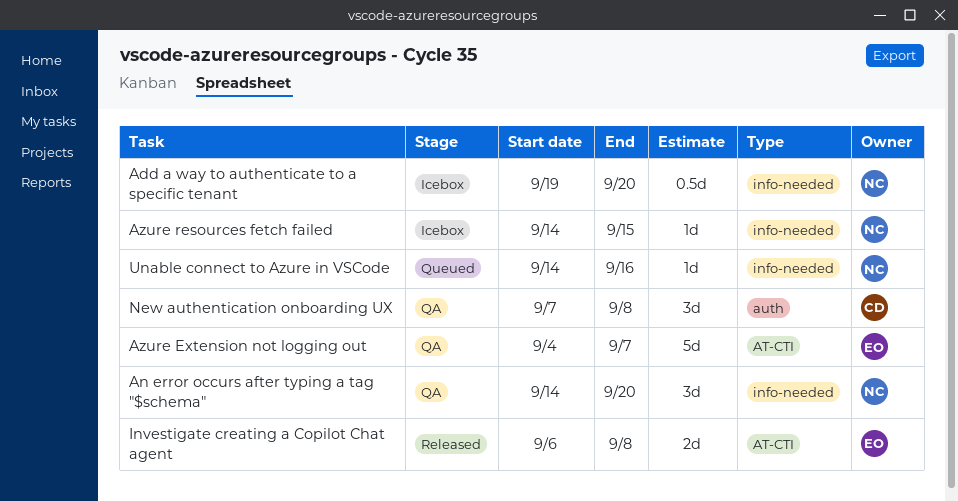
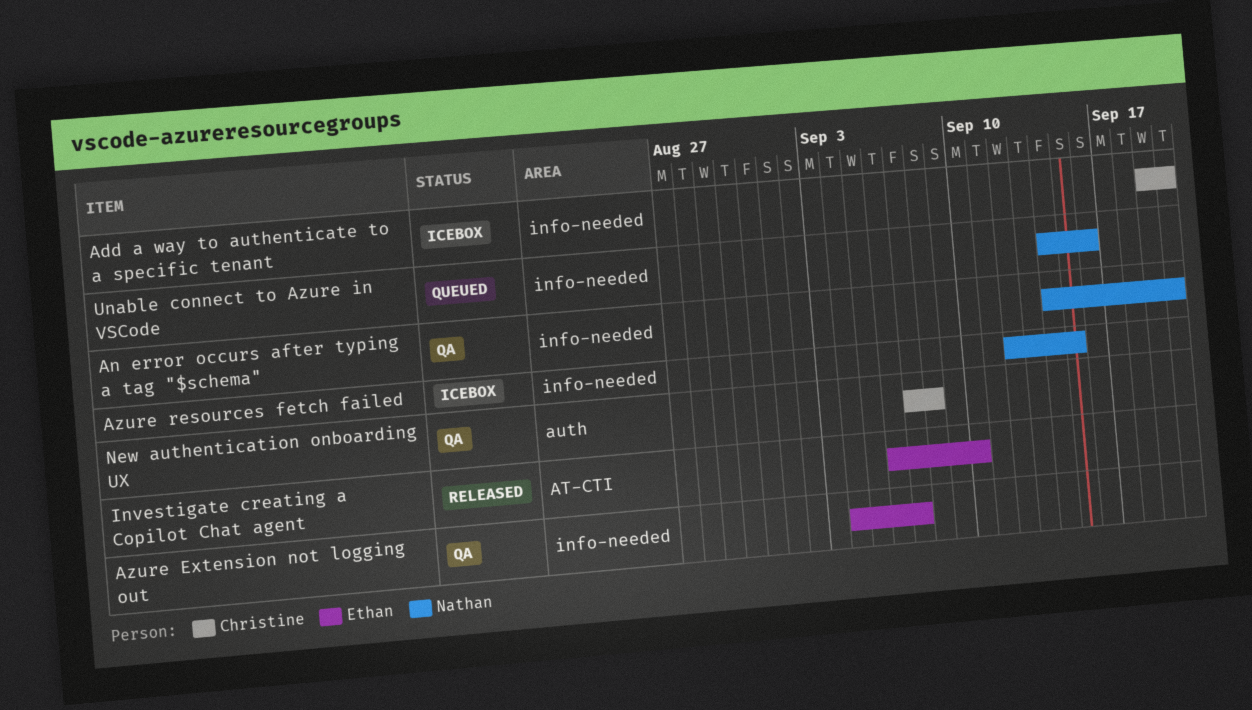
Add a way to authenticate to a specific tenant, owner: Nathan -> Christine
Azure Extension not logging out, label: AT-CTI -> info-needed
Azure resources fetch failed, start: Sep 14 -> Sep 12
Investigate creating a Copilot Chat agent, due: Sep 8 -> Sep 10

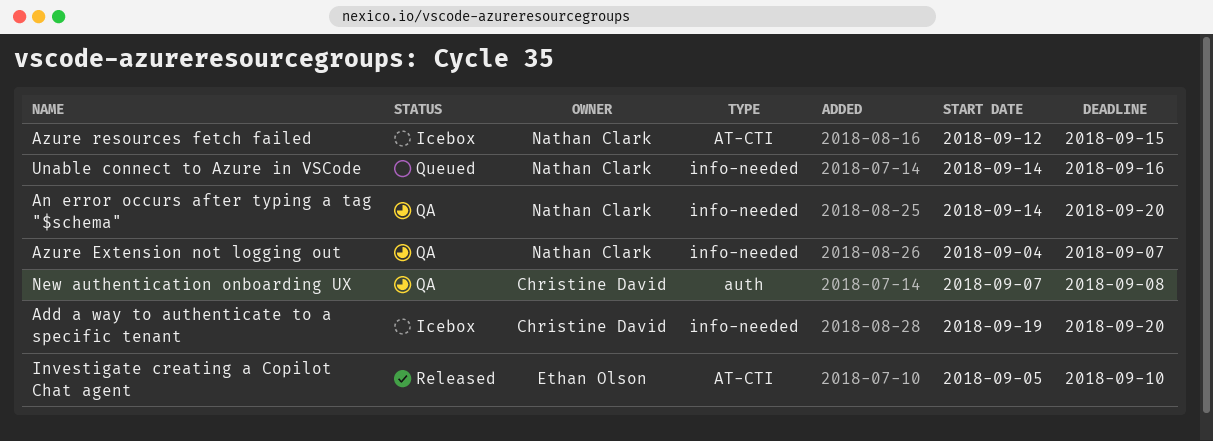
Azure Extension not logging out, owner: Ethan Olson -> Nathan Clark
Azure resources fetch failed, label: info-needed -> AT-CTI
Investigate creating a Copilot Chat agent, start: Sep 6 -> Sep 5

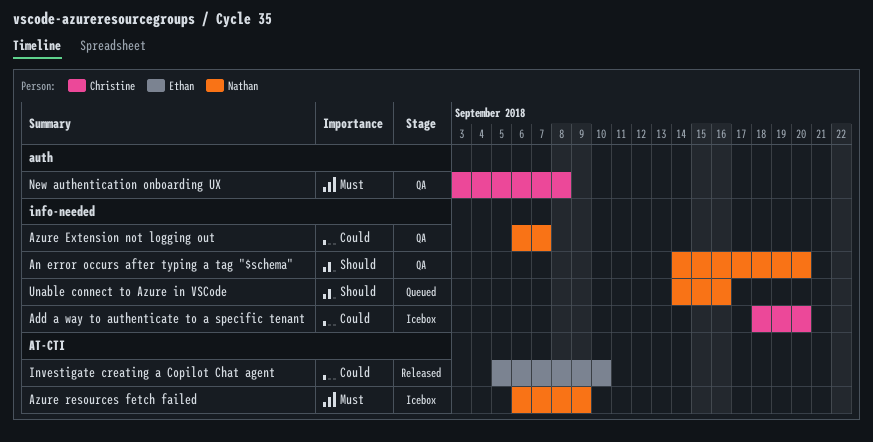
Add a way to authenticate to a specific tenant, start: Sep 19 -> Sep 18
Azure Extension not logging out, start: Sep 4 -> Sep 6
Azure resources fetch failed, start: Sep 12 -> Sep 6
Azure resources fetch failed, due: Sep 15 -> Sep 9
New authentication onboarding UX, start: Sep 7 -> Sep 3

